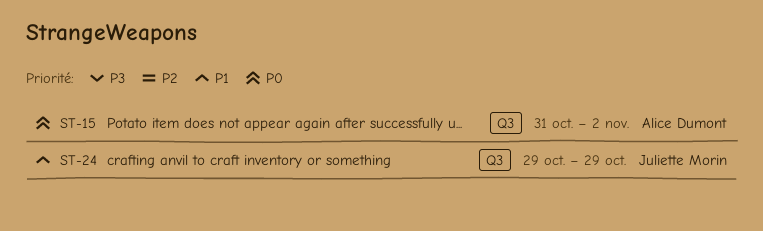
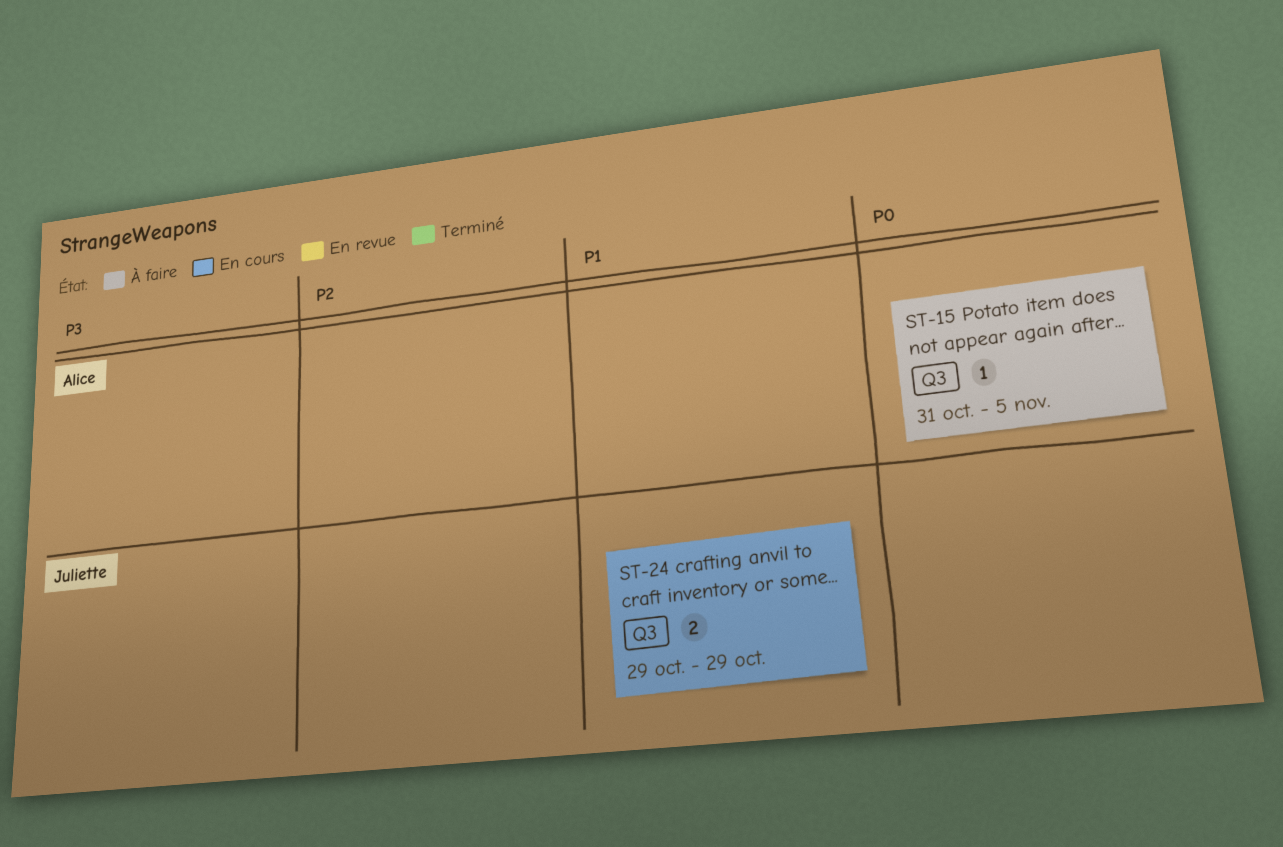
ST-15, due: Nov 2 -> Nov 5

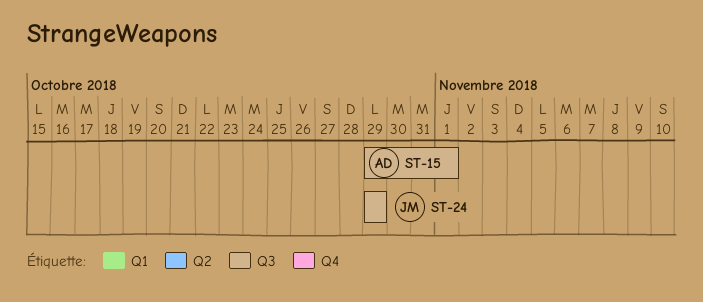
ST-15, start: Oct 31 -> Oct 29
ST-15, due: Nov 5 -> Nov 1

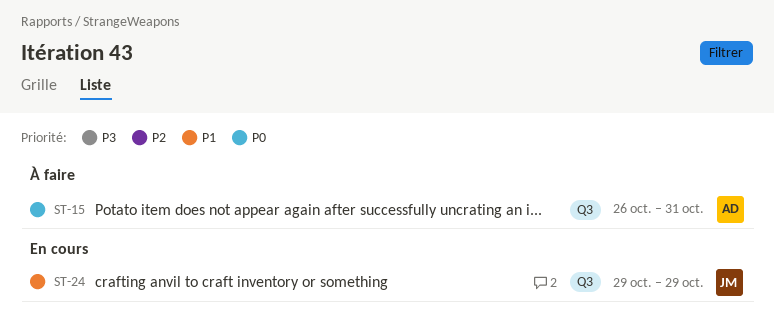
ST-15, start: Oct 29 -> Oct 26
ST-15, due: Nov 1 -> Oct 31

